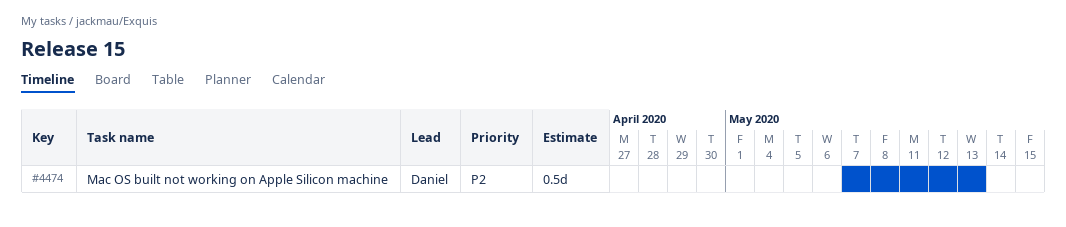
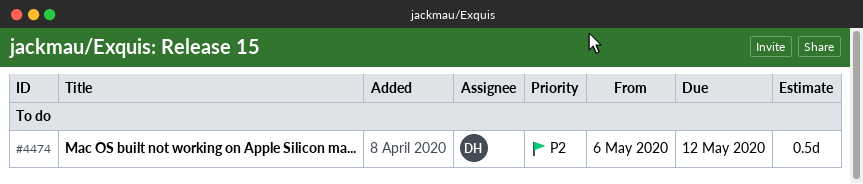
#4474, start: May 7 -> May 6
#4474, due: May 13 -> May 12

